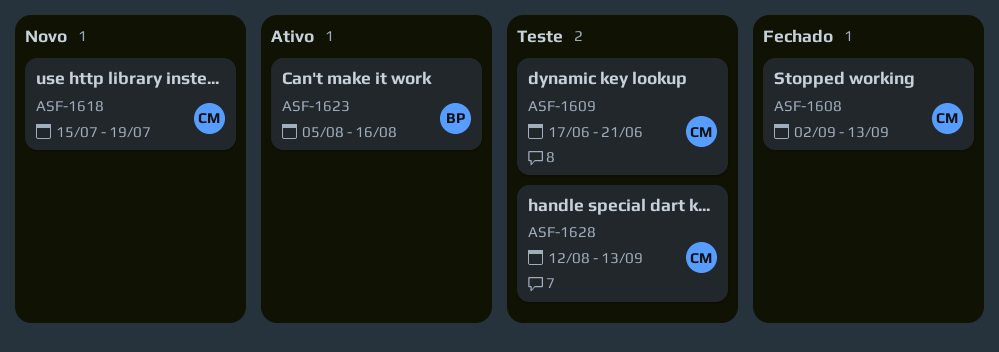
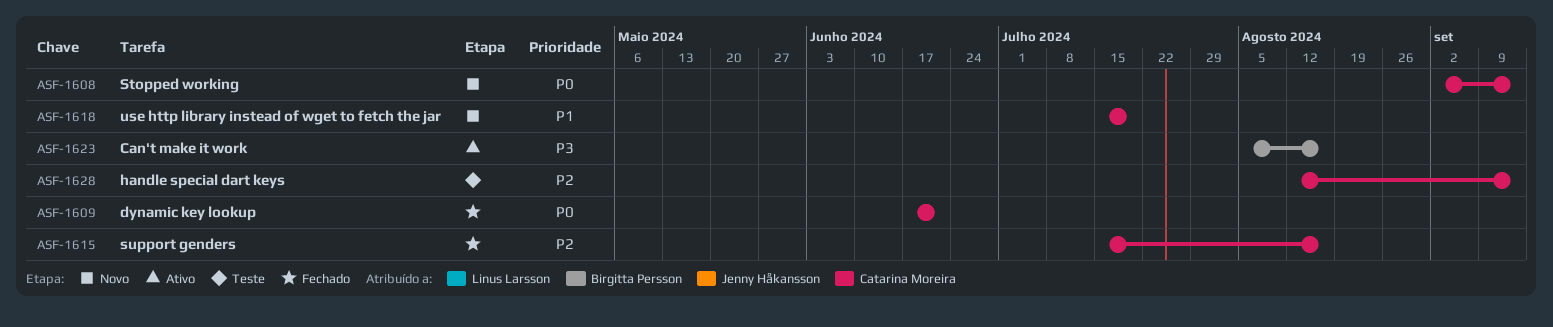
ASF-1608, status: Fechado -> Novo
ASF-1609, status: Teste -> Fechado
ASF-1615: none -> present

